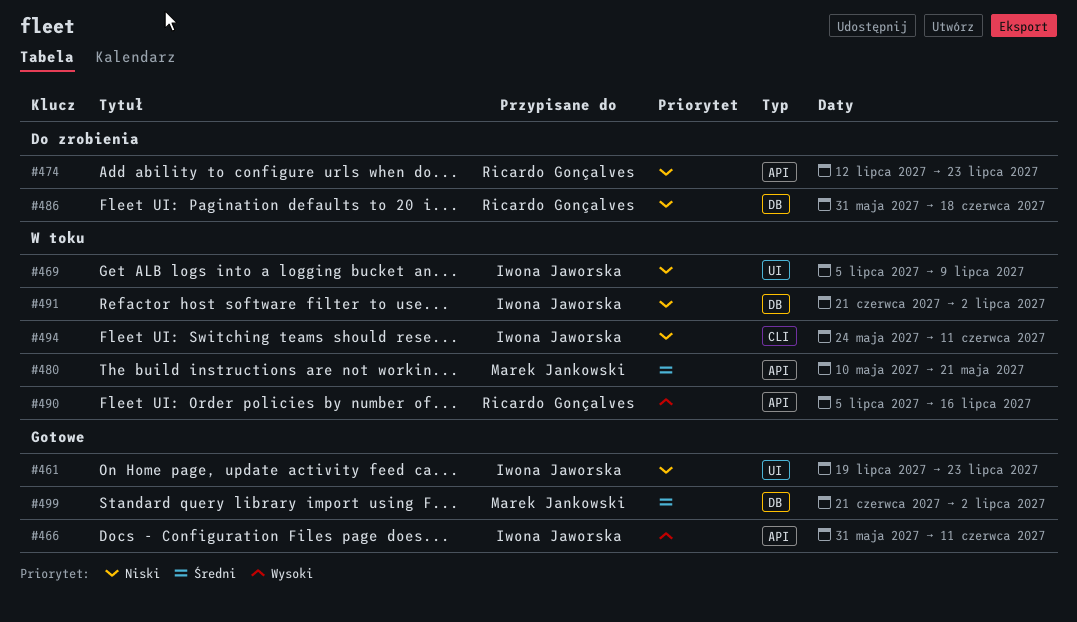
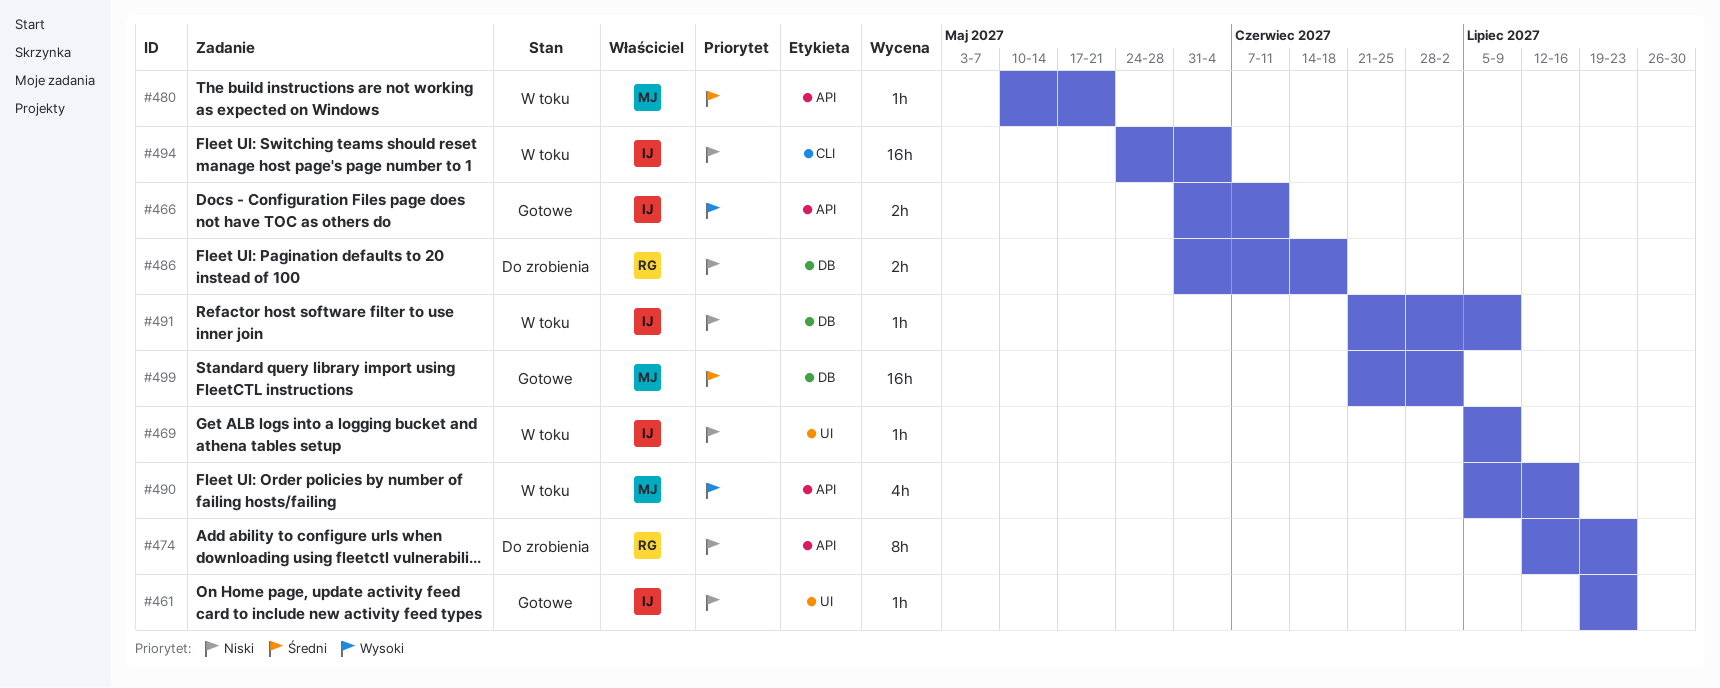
#490, owner: Ricardo Gonçalves -> Marek Jankowski
#491, due: Jul 2 -> Jul 9
#494, due: Jun 11 -> Jun 4

